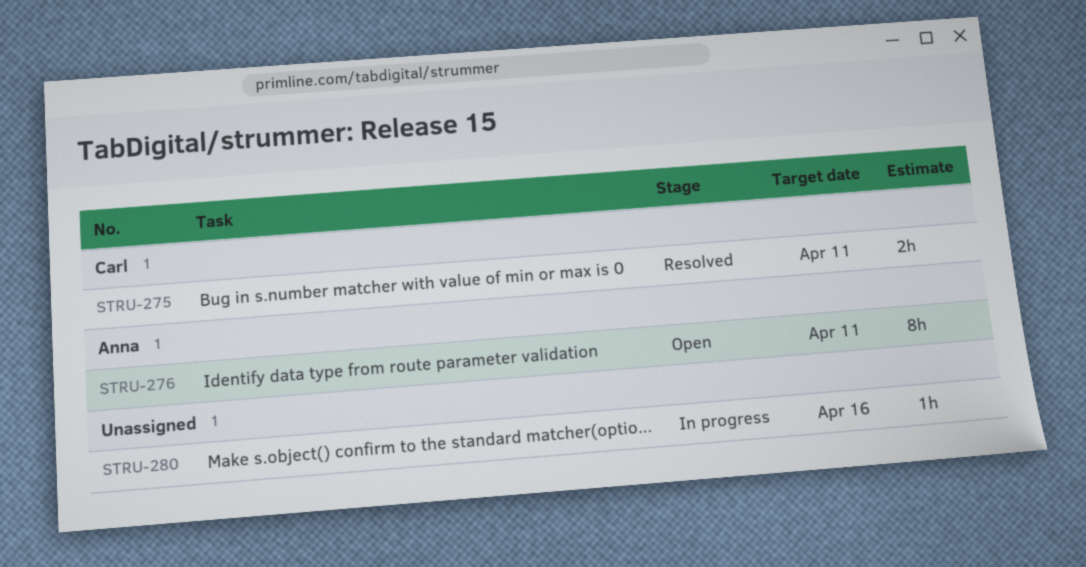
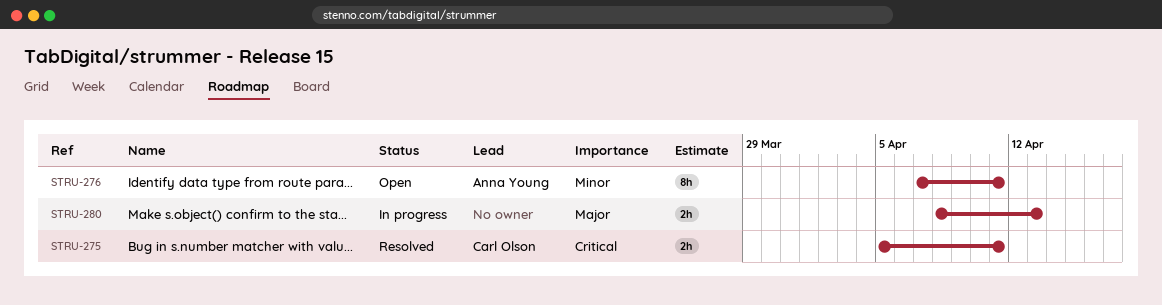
STRU-280, estimate: 1h -> 2h
STRU-280, due: Apr 16 -> Apr 13

